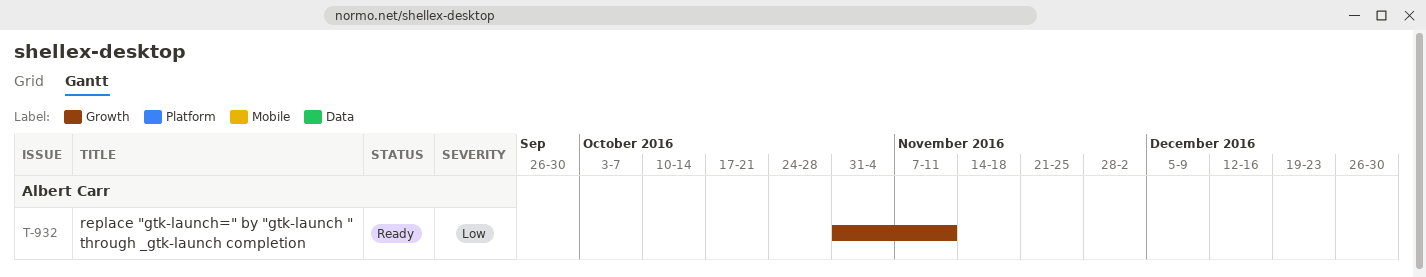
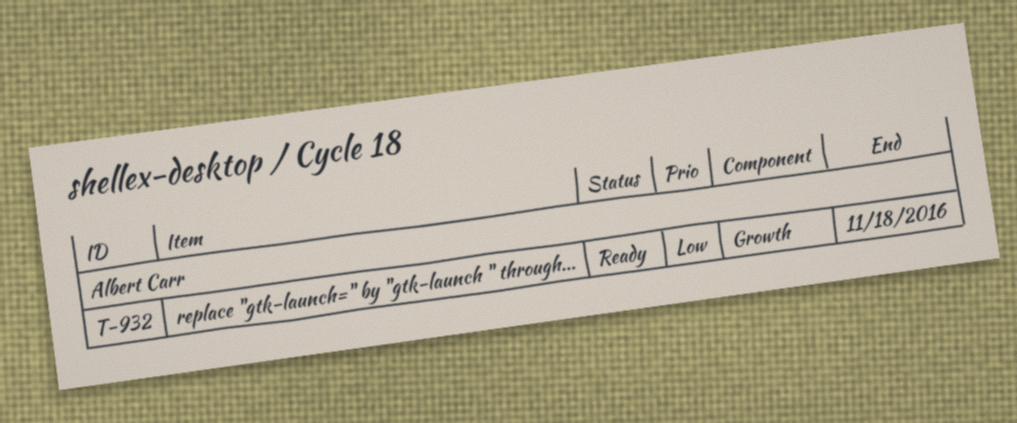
T-932, due: Nov 11 -> Nov 18

